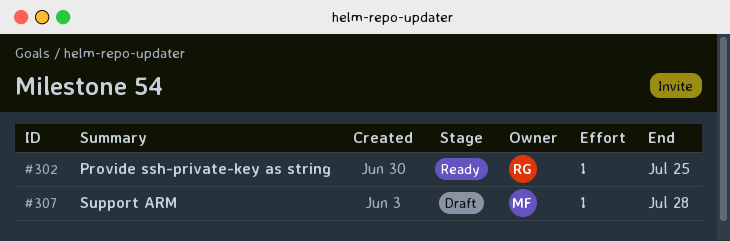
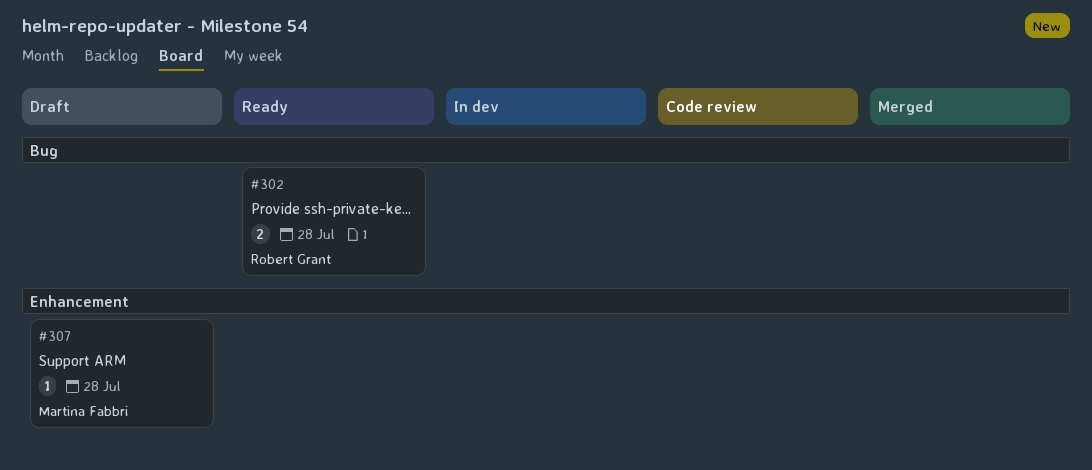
#302, estimate: 1 -> 2
#302, due: Jul 25 -> Jul 28

